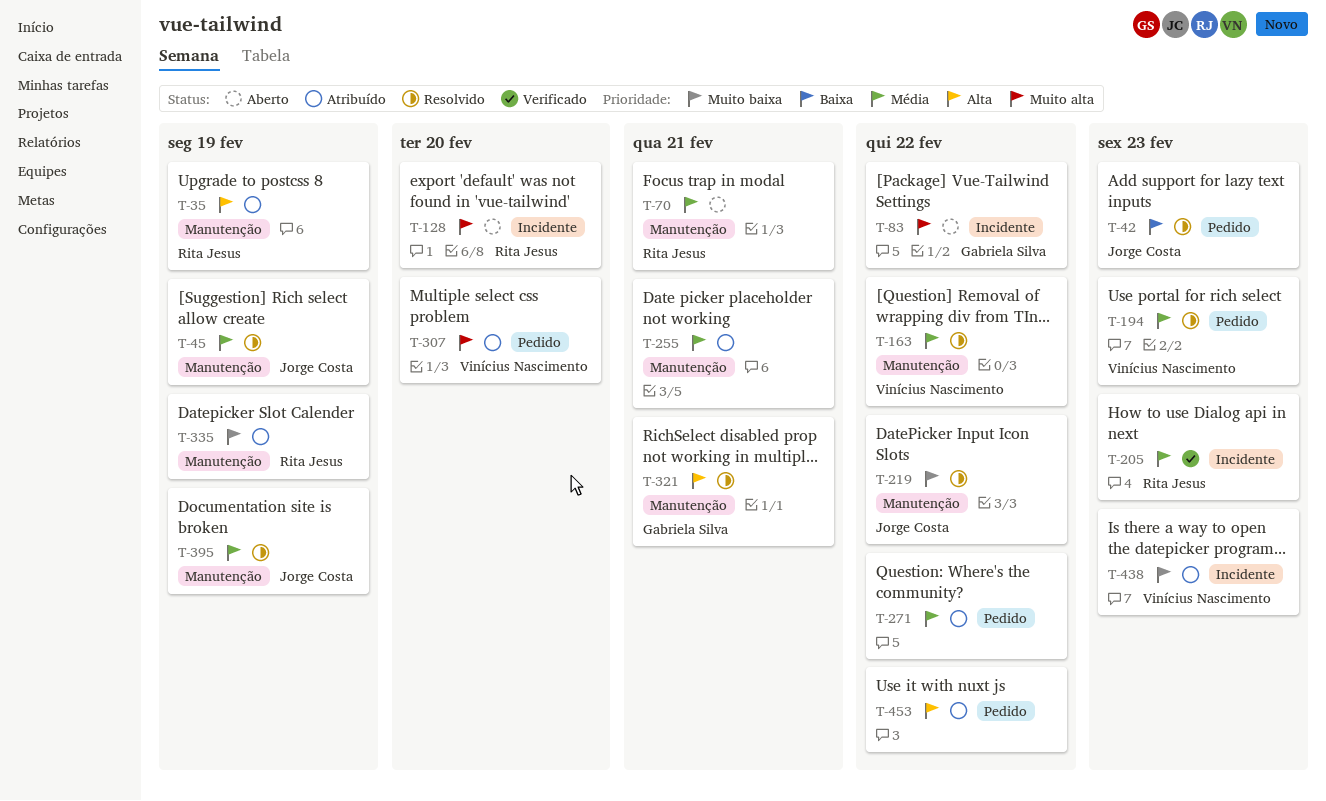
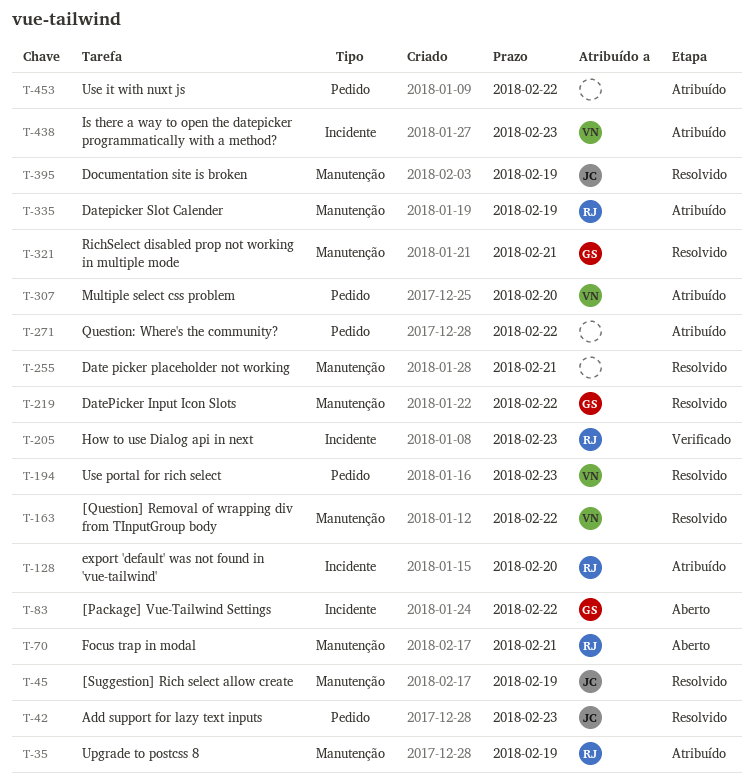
T-128, status: Aberto -> Atribuído
T-219, owner: Jorge Costa -> Gabriela Silva
T-255, status: Atribuído -> Resolvido

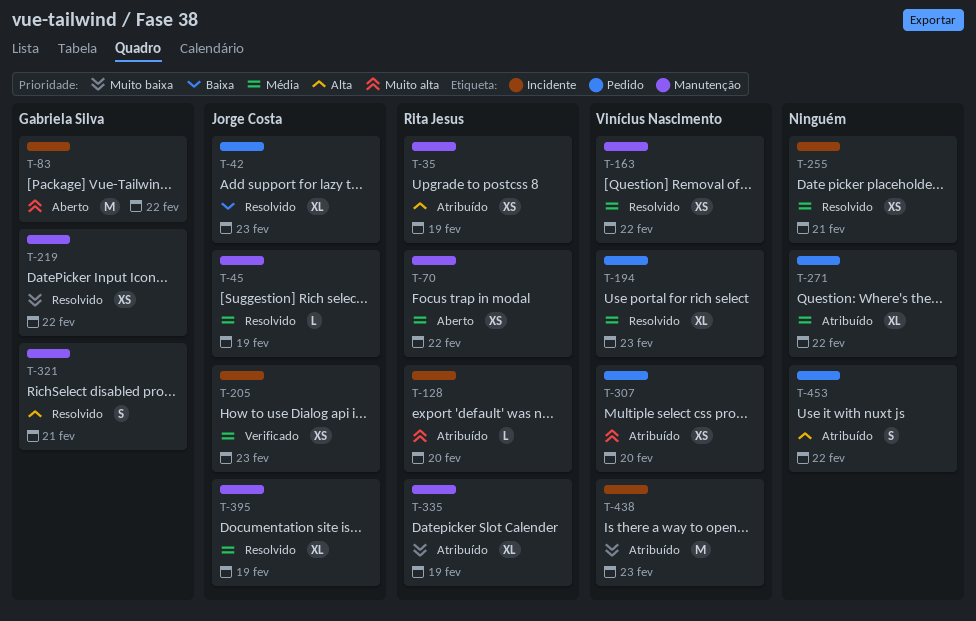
T-70, due: Feb 21 -> Feb 22
T-205, owner: Rita Jesus -> Jorge Costa
T-255, label: Manutenção -> Incidente

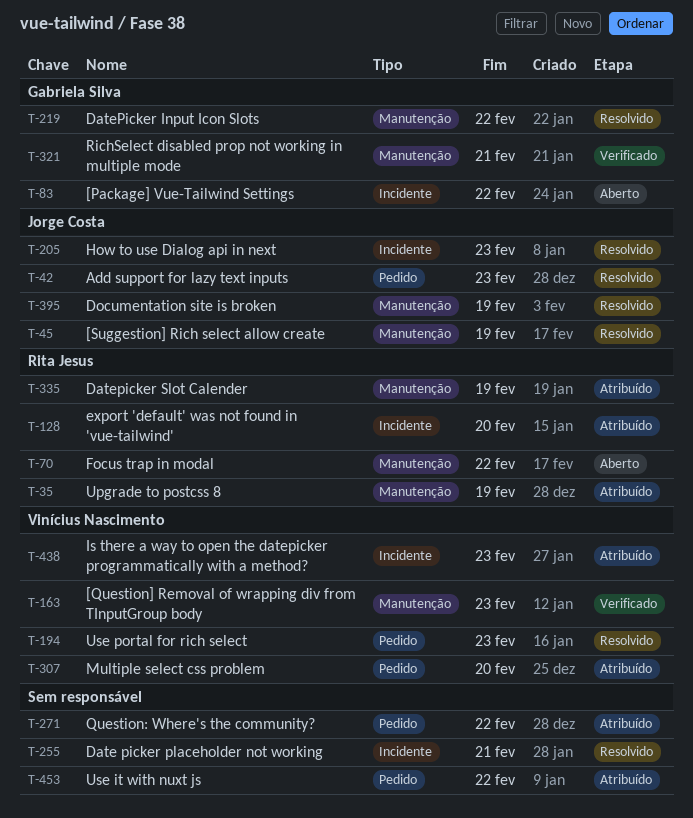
T-163, status: Resolvido -> Verificado
T-163, due: Feb 22 -> Feb 23
T-205, status: Verificado -> Resolvido
T-321, status: Resolvido -> Verificado

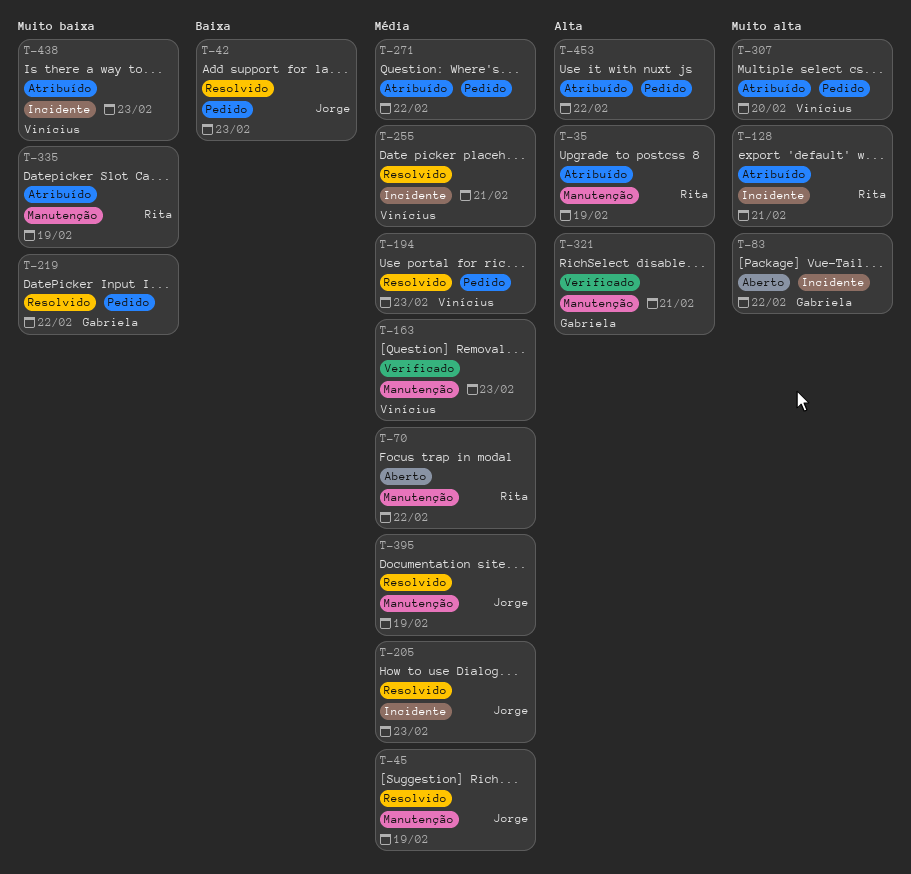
T-128, due: Feb 20 -> Feb 21
T-219, label: Manutenção -> Pedido
T-255, owner: none -> Vinícius Nascimento

